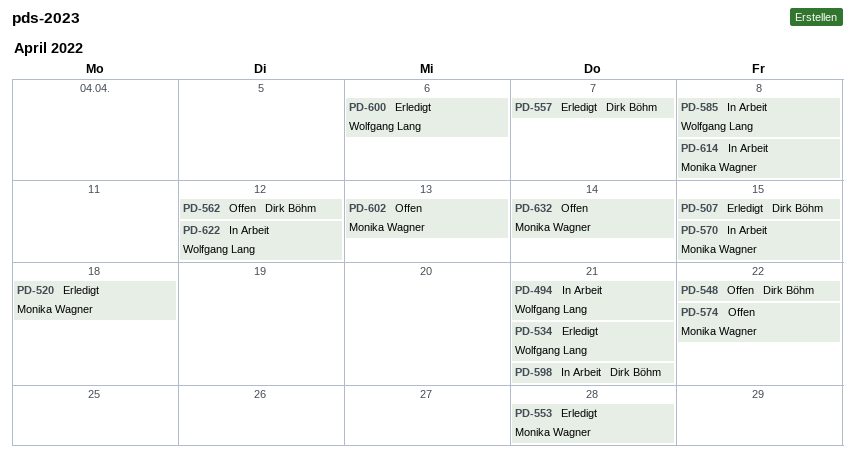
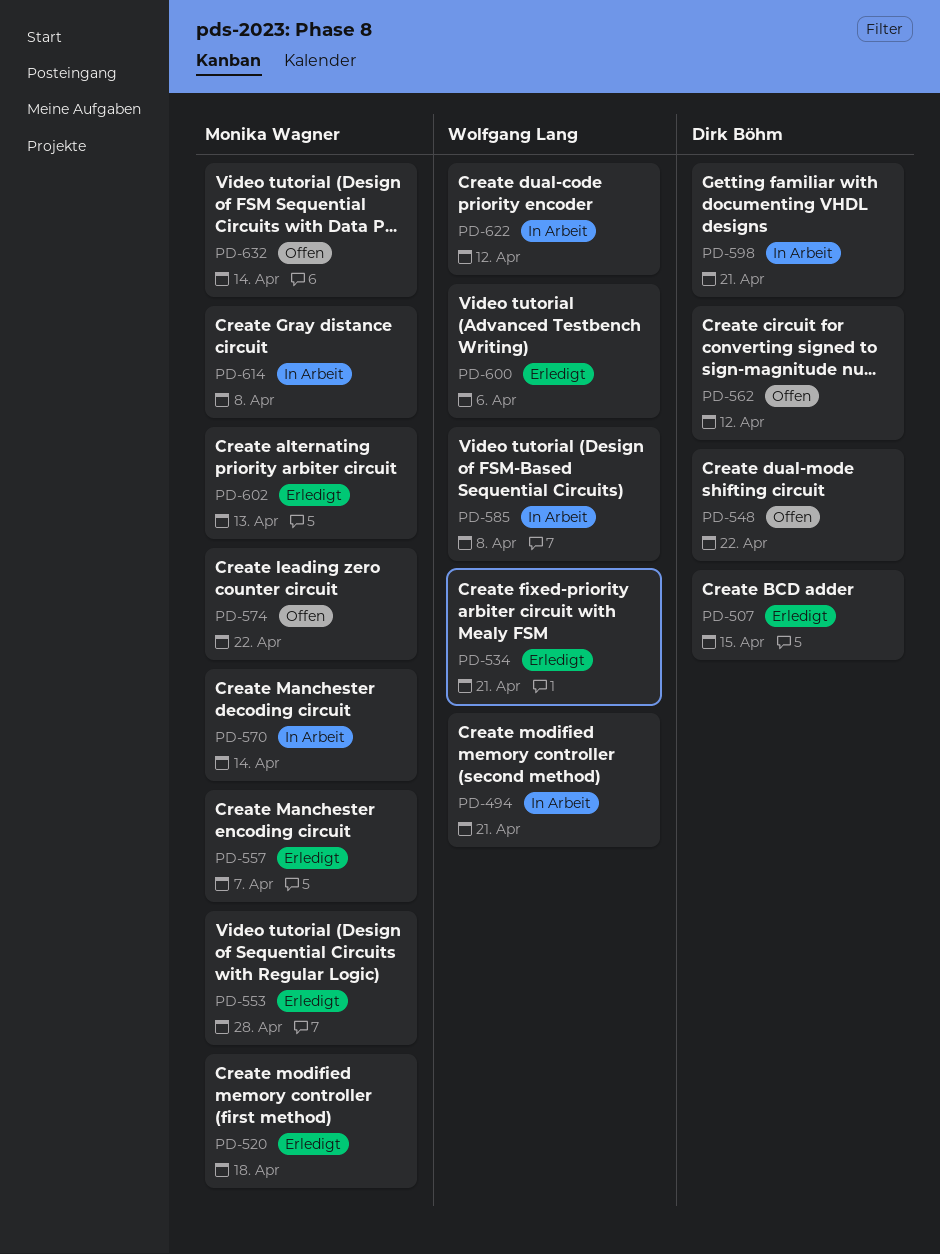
PD-557, owner: Dirk Böhm -> Monika Wagner
PD-570, due: Apr 15 -> Apr 14
PD-602, status: Offen -> Erledigt

